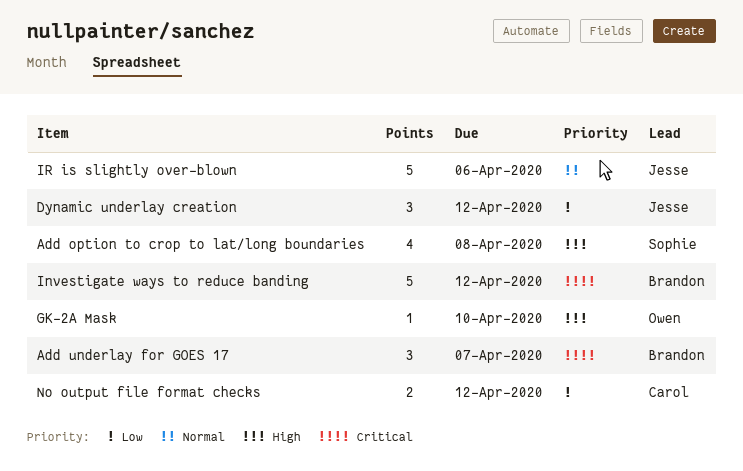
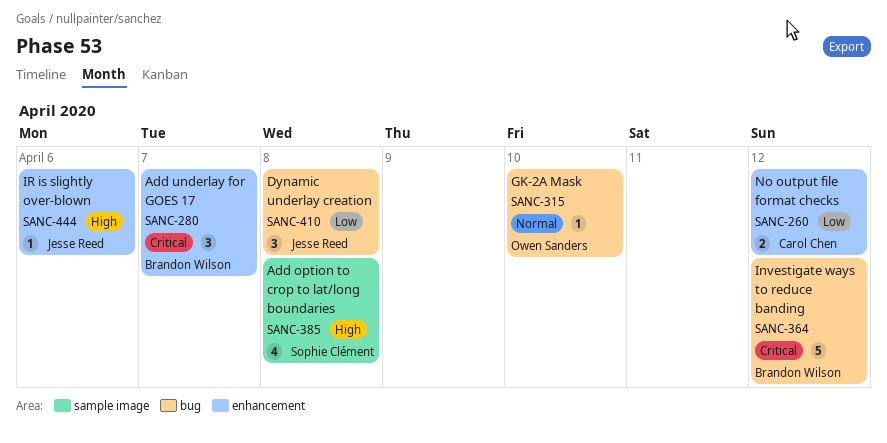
Dynamic underlay creation, due: Apr 12 -> Apr 8
GK-2A Mask, priority: High -> Normal
IR is slightly over-blown, priority: Normal -> High
IR is slightly over-blown, estimate: 5 -> 1

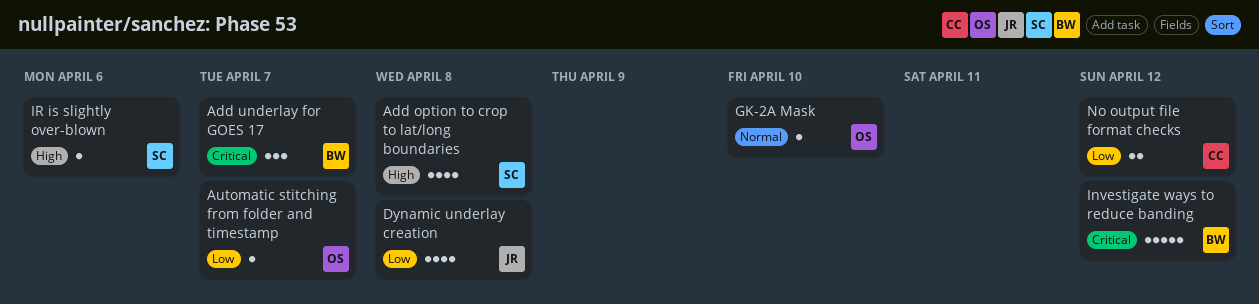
Automatic stitching from folder and timestamp: none -> present
Dynamic underlay creation, estimate: 3 -> 4
IR is slightly over-blown, owner: Jesse Reed -> Sophie Clément

